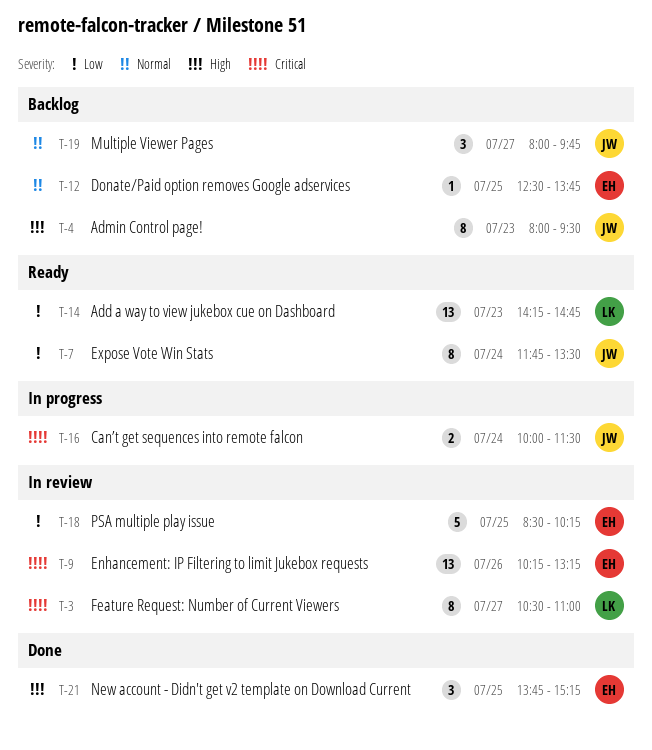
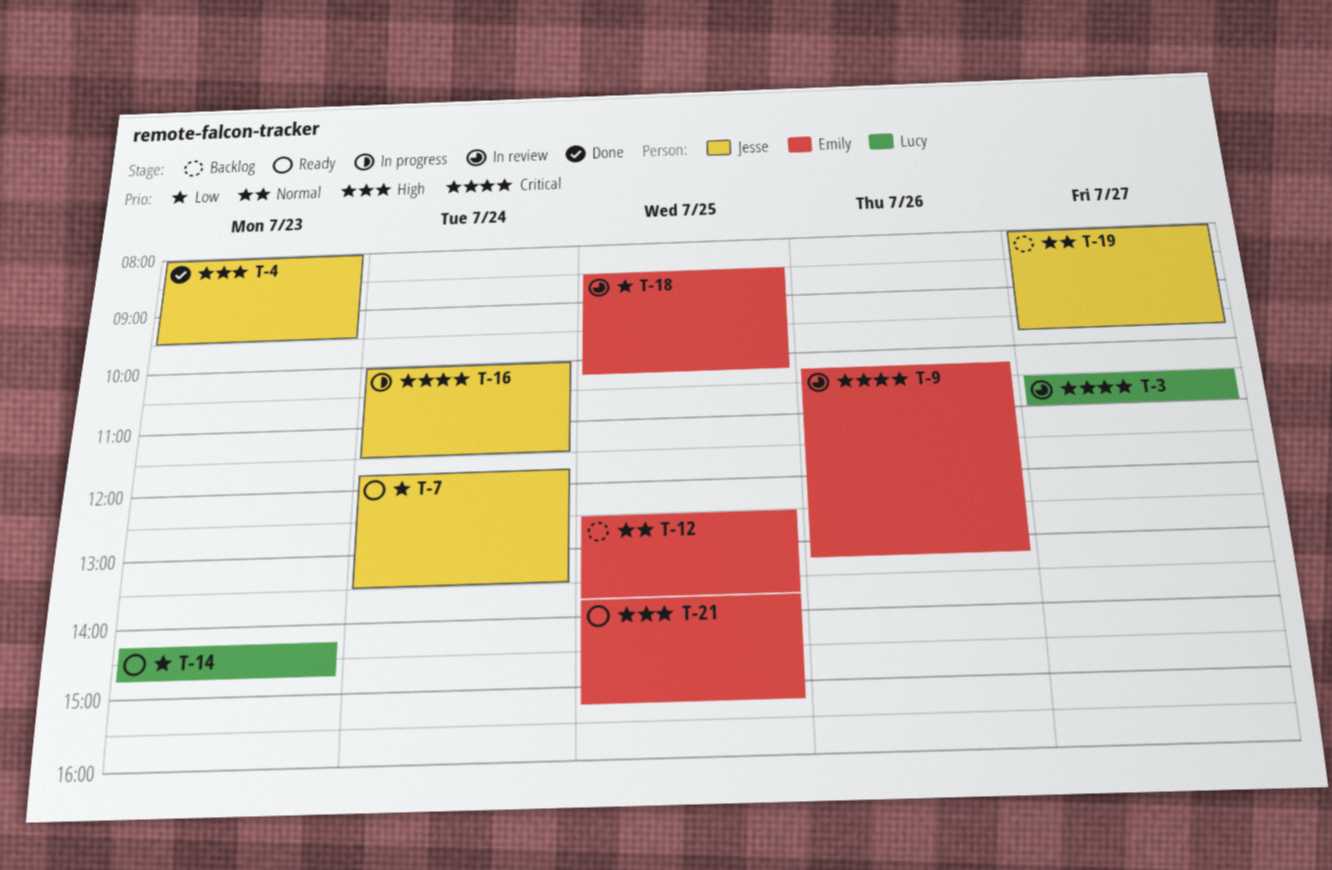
T-4, status: Backlog -> Done
T-21, status: Done -> Ready

